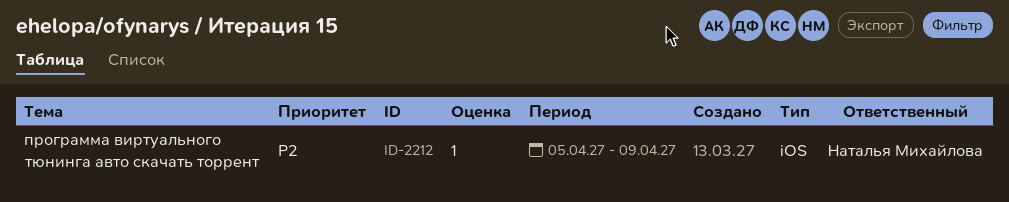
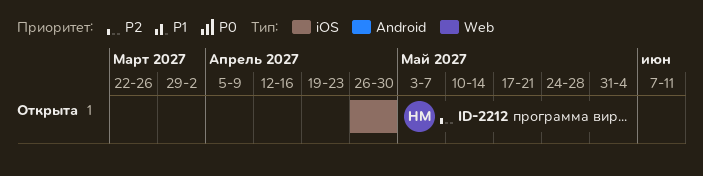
ID-2212, start: Apr 5 -> Apr 26
ID-2212, due: Apr 9 -> Apr 30

